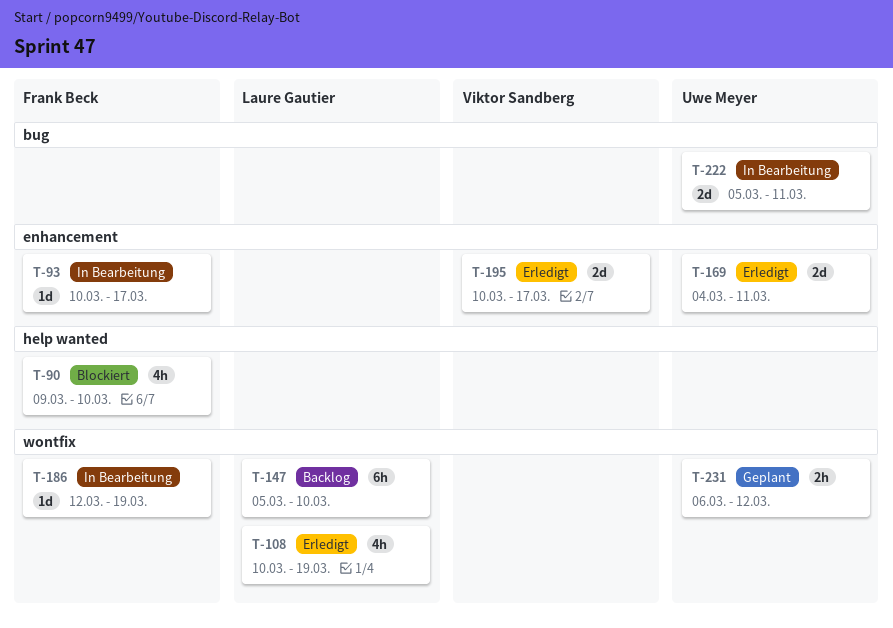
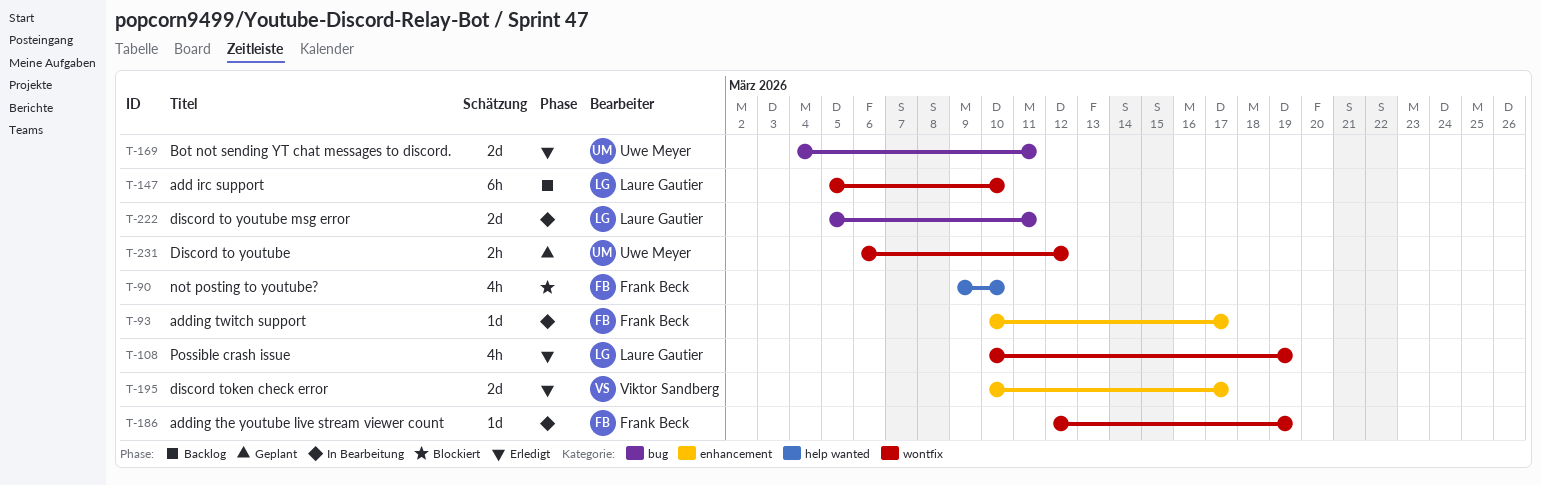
T-169, label: enhancement -> bug
T-222, owner: Uwe Meyer -> Laure Gautier

